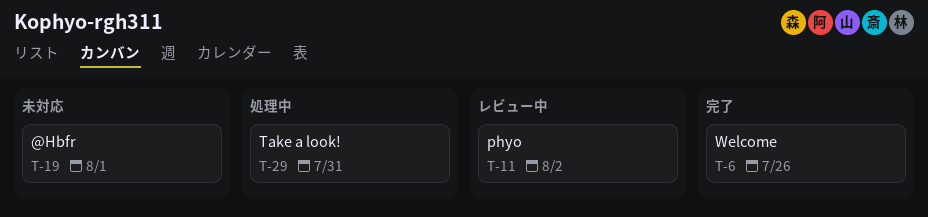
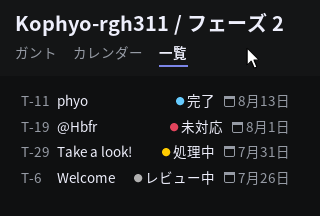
T-6, status: 完了 -> レビュー中
T-11, status: レビュー中 -> 完了
T-11, due: Aug 2 -> Aug 13

